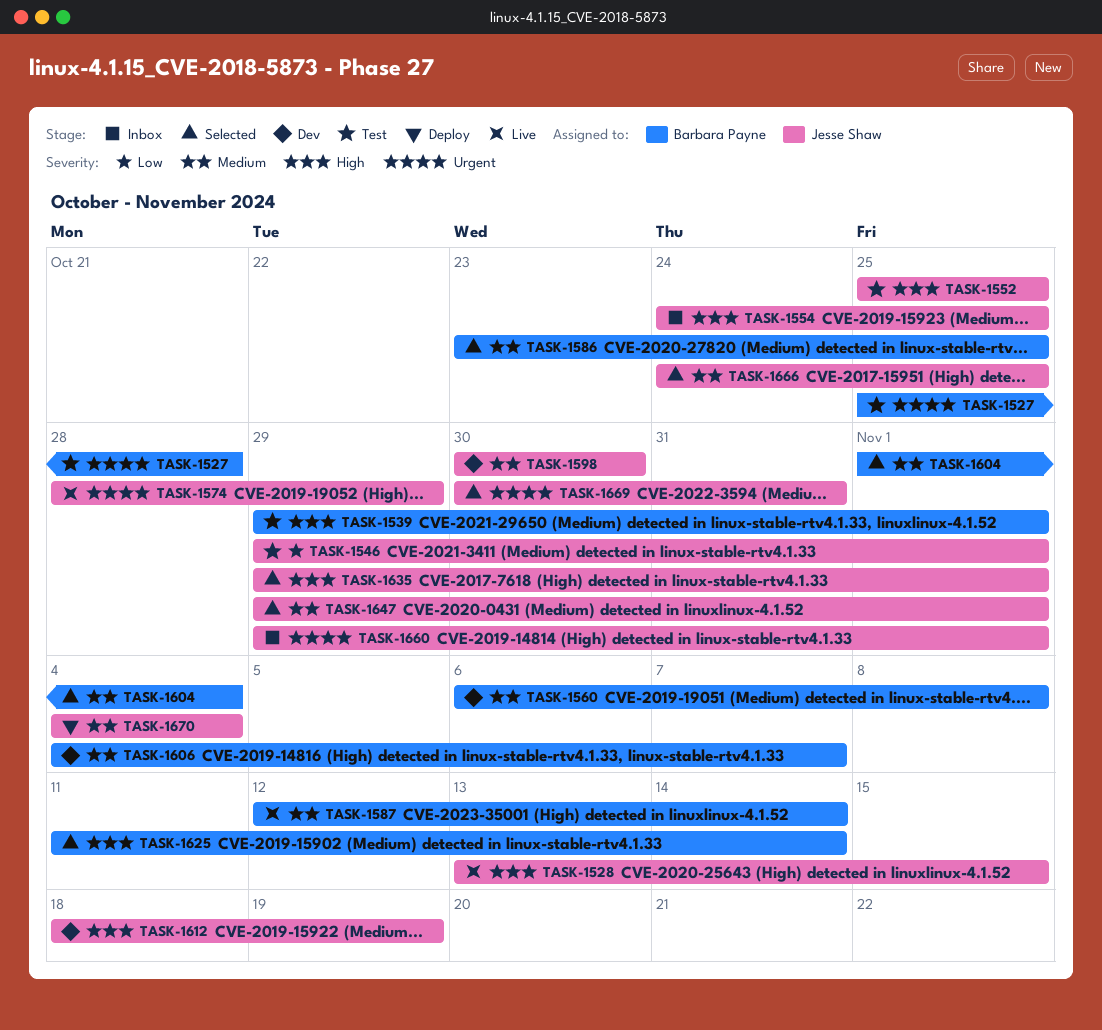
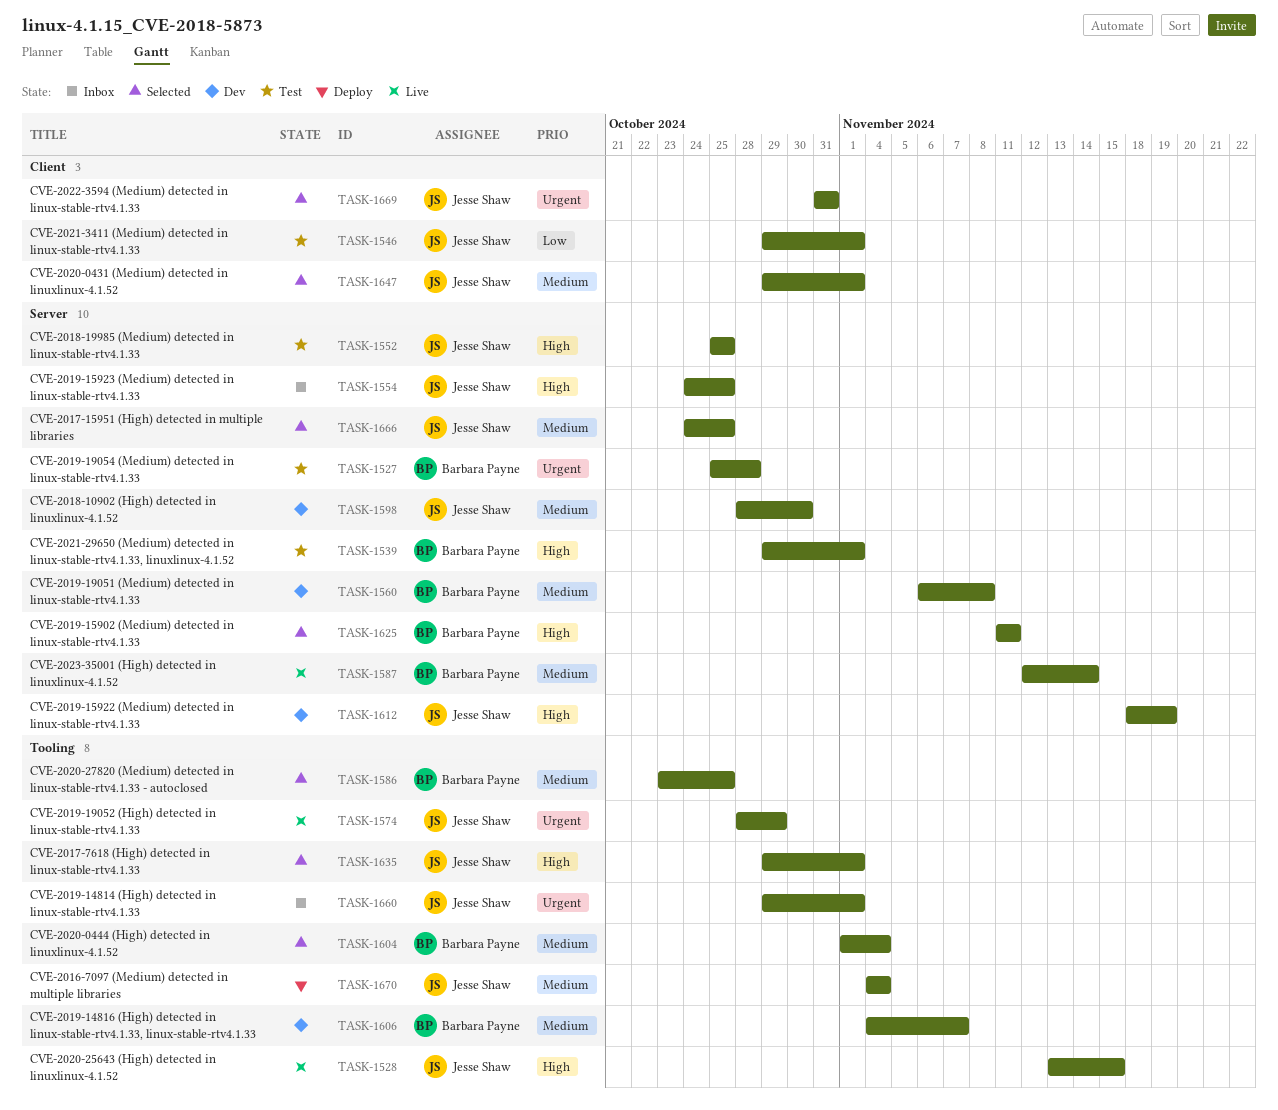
TASK-1598, start: Oct 30 -> Oct 28
TASK-1625, due: Nov 14 -> Nov 11
TASK-1669, start: Oct 30 -> Oct 31

